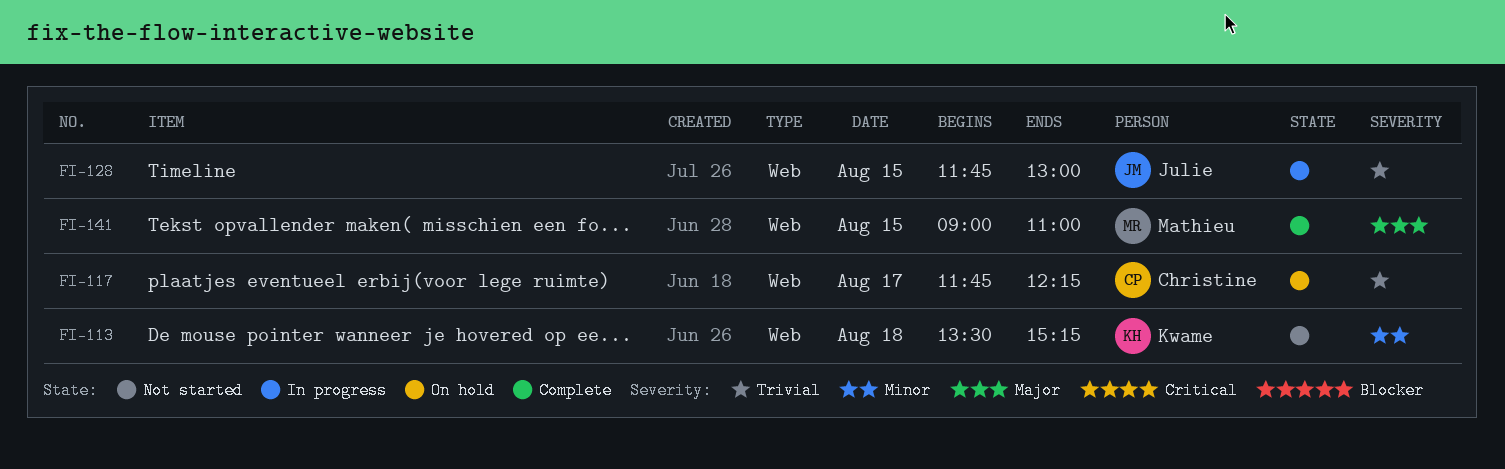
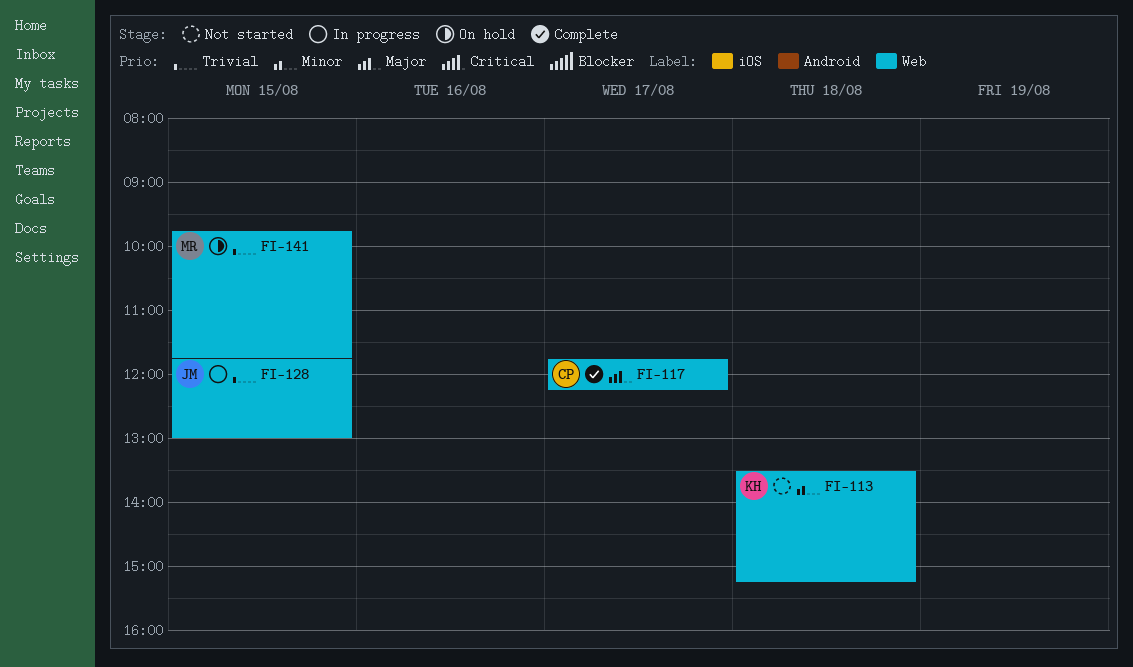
FI-117, status: On hold -> Complete
FI-117, priority: Trivial -> Major
FI-141, status: Complete -> On hold
FI-141, priority: Major -> Trivial
FI-141, begins: 09:00 -> 09:45
FI-141, ends: 11:00 -> 11:45

